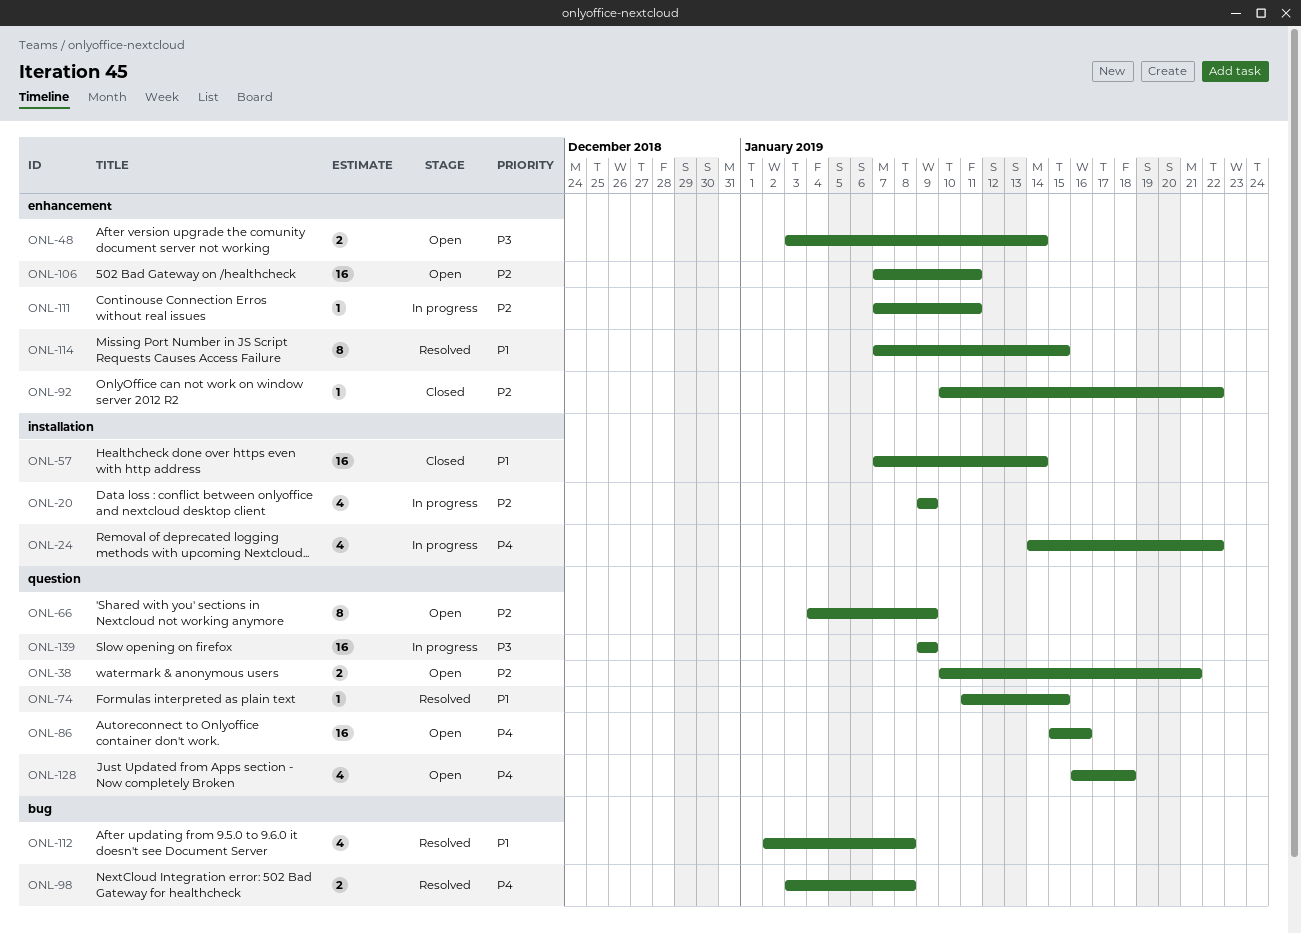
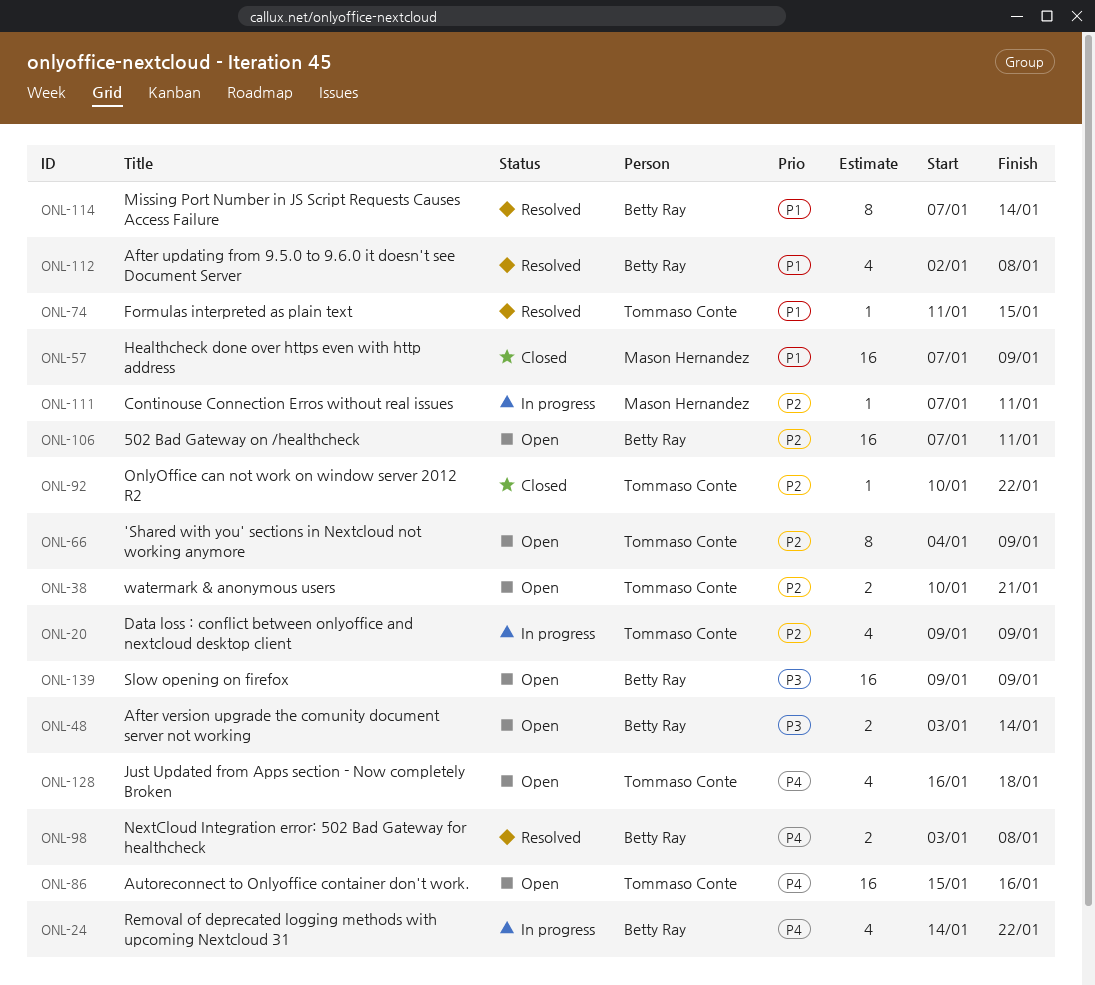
ONL-57, due: Jan 14 -> Jan 9
ONL-114, due: Jan 15 -> Jan 14
ONL-139, status: In progress -> Open

